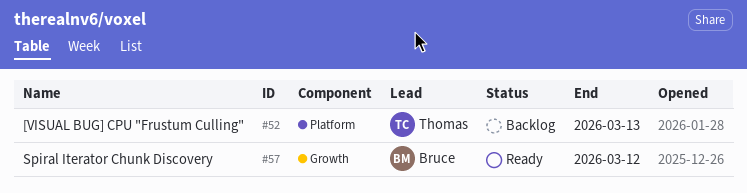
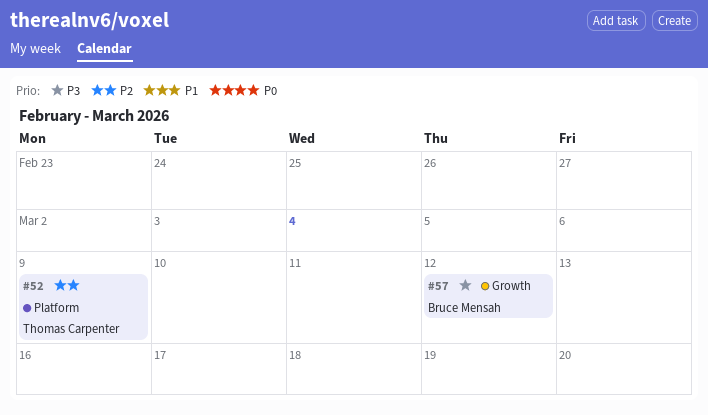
#52, due: Mar 13 -> Mar 9

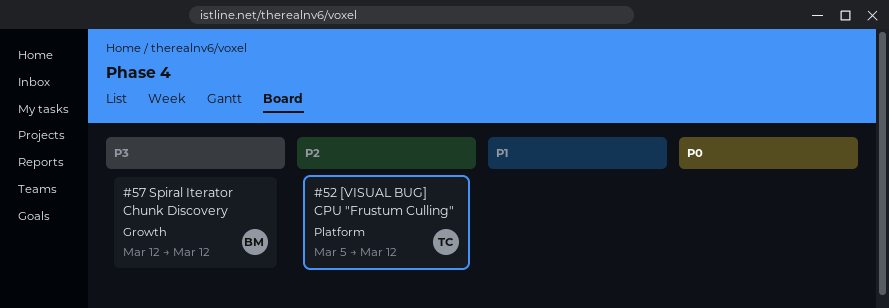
#52, due: Mar 9 -> Mar 12

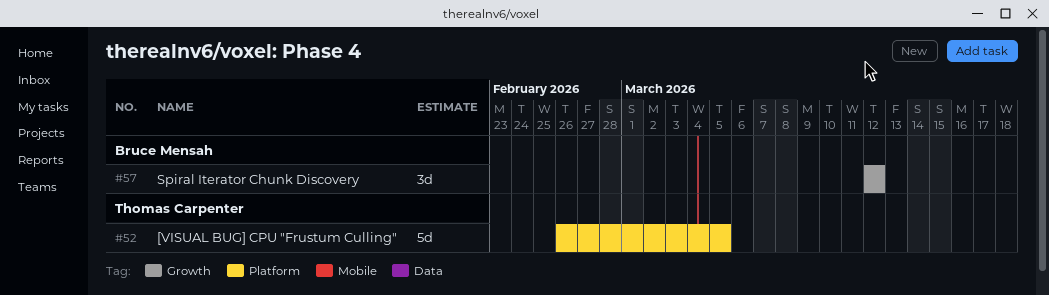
#52, start: Mar 5 -> Feb 26
#52, due: Mar 12 -> Mar 5

